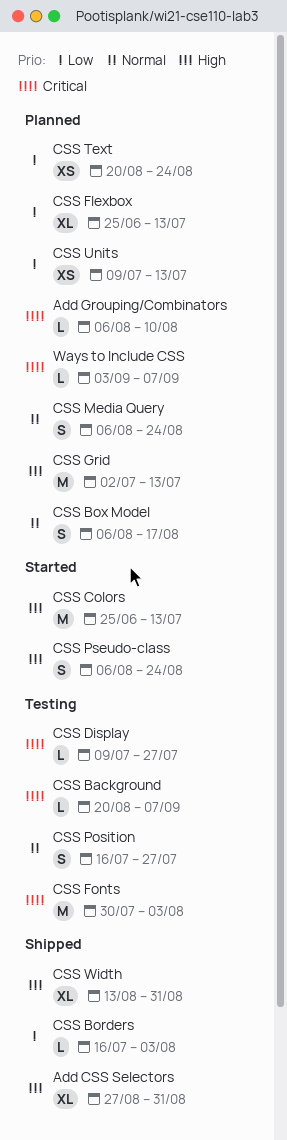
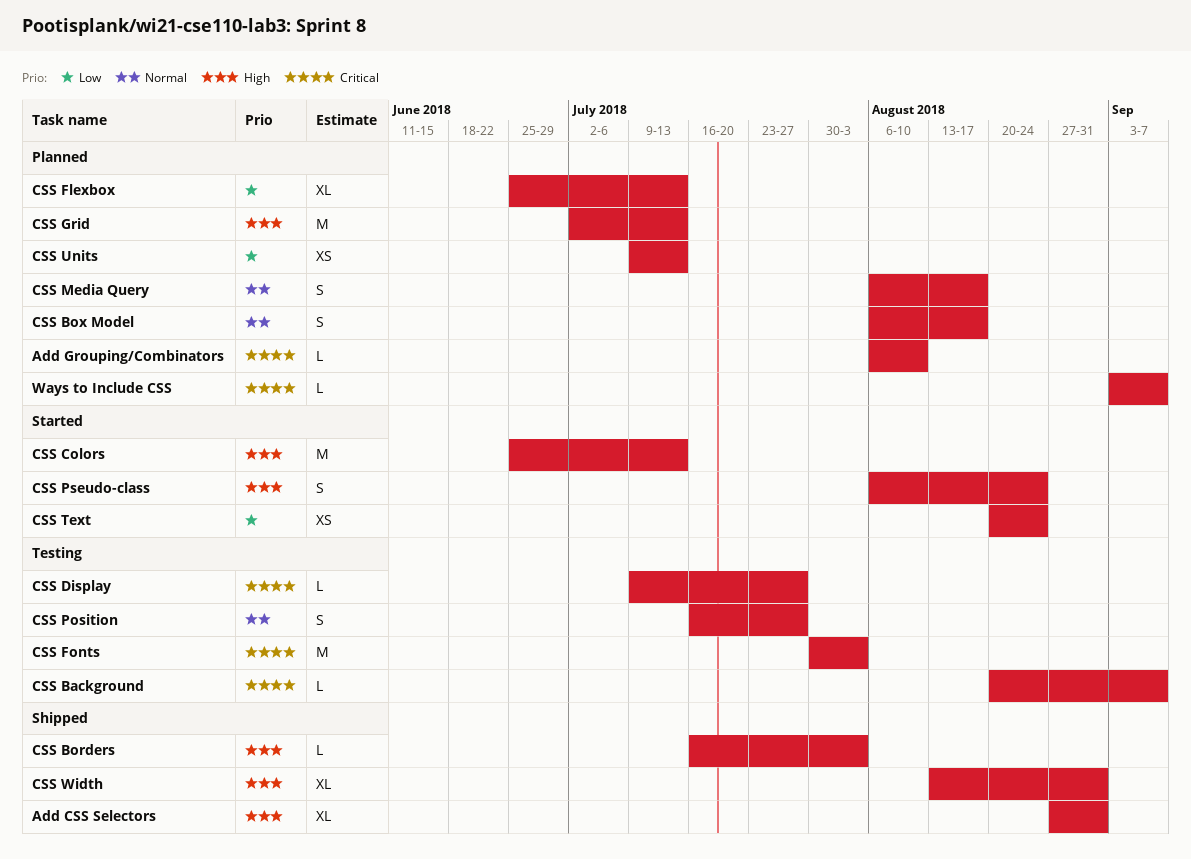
CSS Borders, priority: Low -> High
CSS Media Query, due: Aug 24 -> Aug 17
CSS Text, status: Planned -> Started

